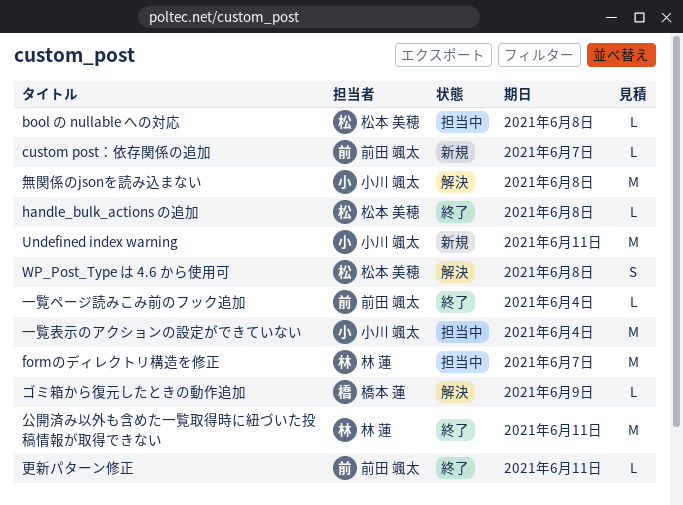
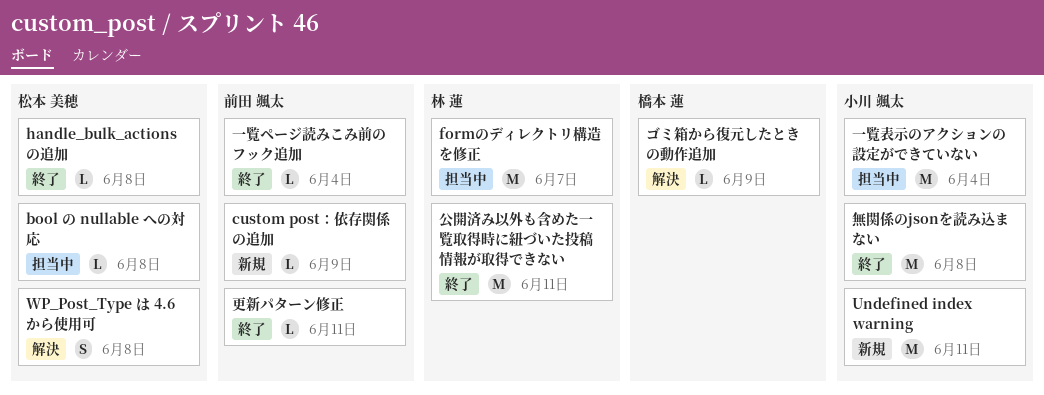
custom post：依存関係の追加, due: Jun 7 -> Jun 9
無関係のjsonを読み込まない, status: 解決 -> 終了

